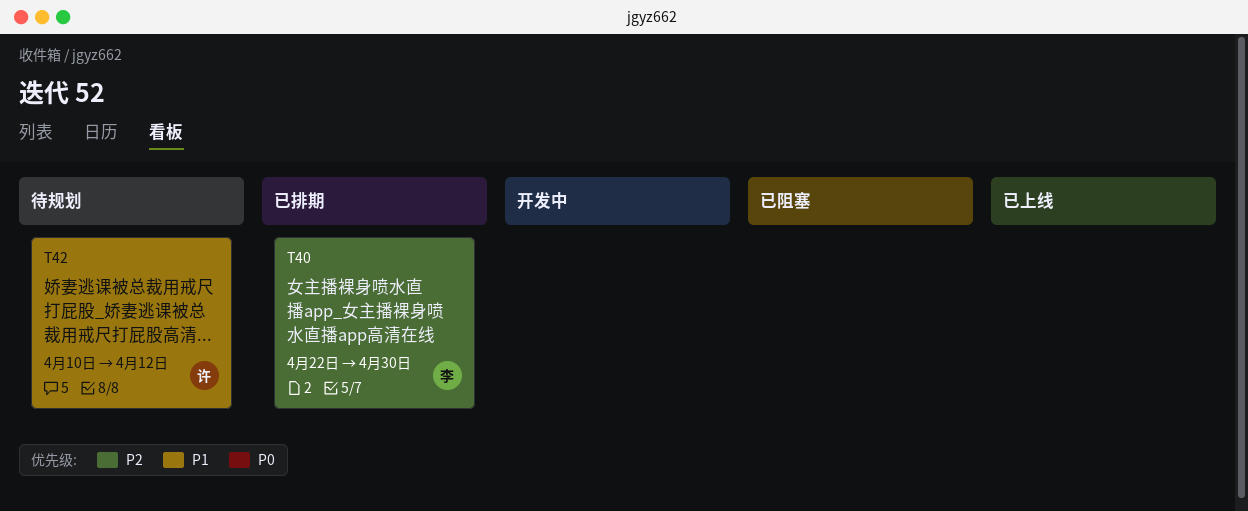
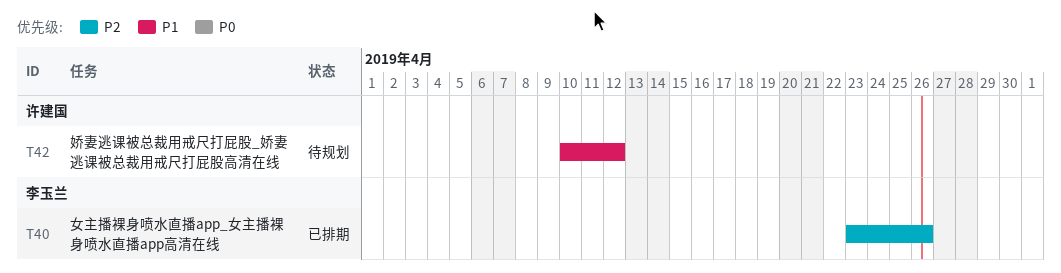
T40, start: Apr 22 -> Apr 23
T40, due: Apr 30 -> Apr 26

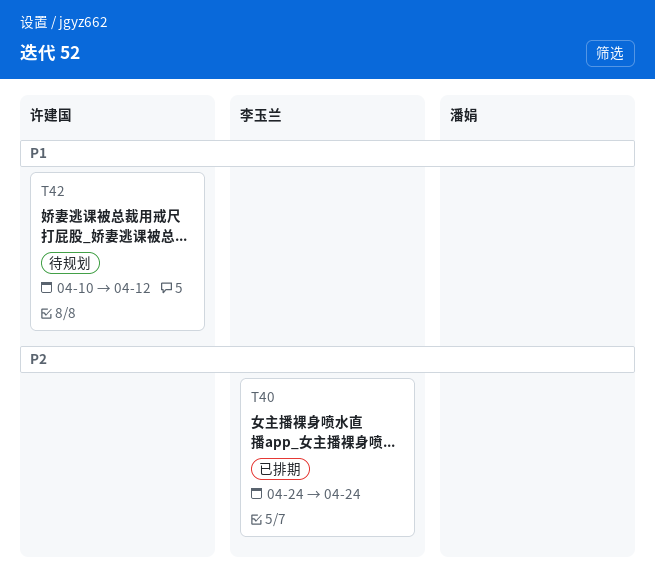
T40, start: Apr 23 -> Apr 24
T40, due: Apr 26 -> Apr 24

